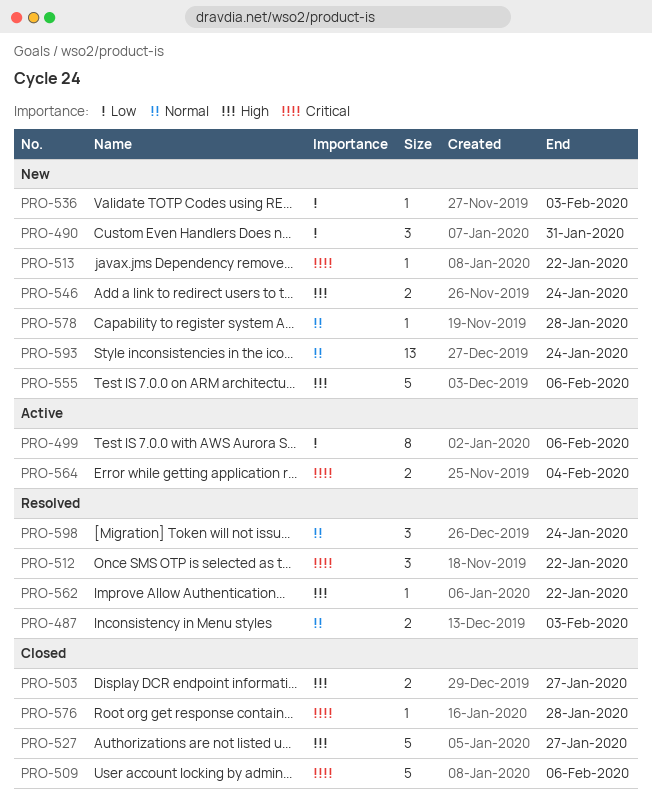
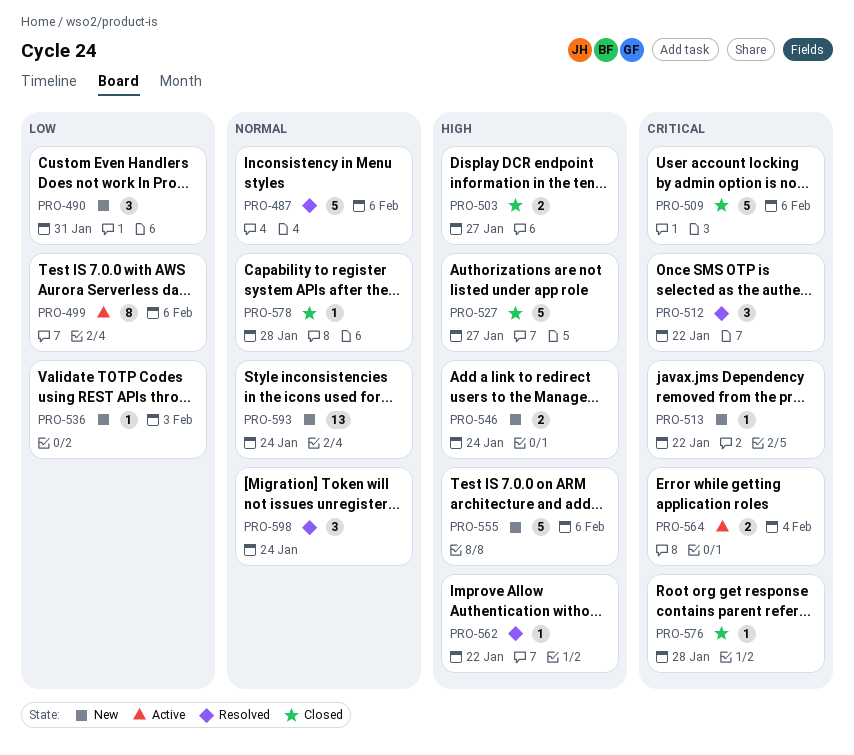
PRO-487, estimate: 2 -> 5
PRO-487, due: Feb 3 -> Feb 6
PRO-578, status: New -> Closed

